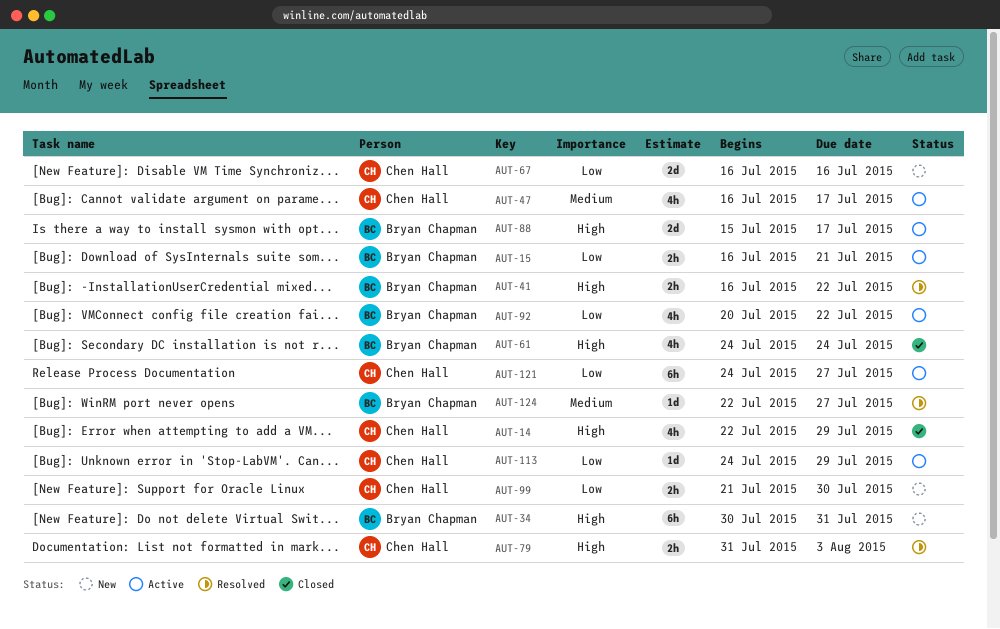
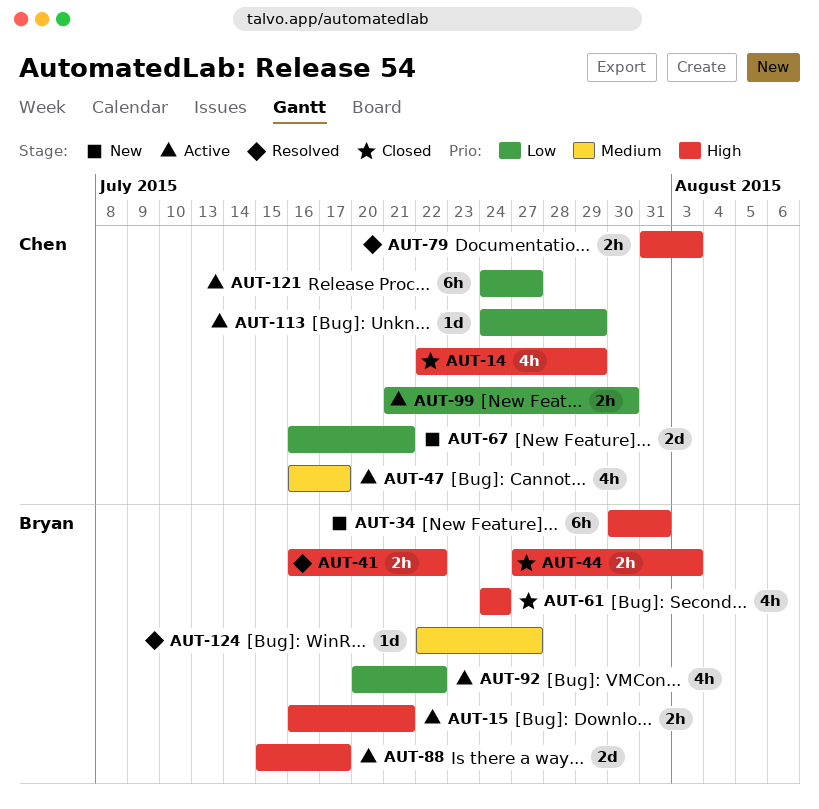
AUT-15, priority: Low -> High
AUT-44: none -> present
AUT-67, due: Jul 16 -> Jul 21
AUT-99, status: New -> Active

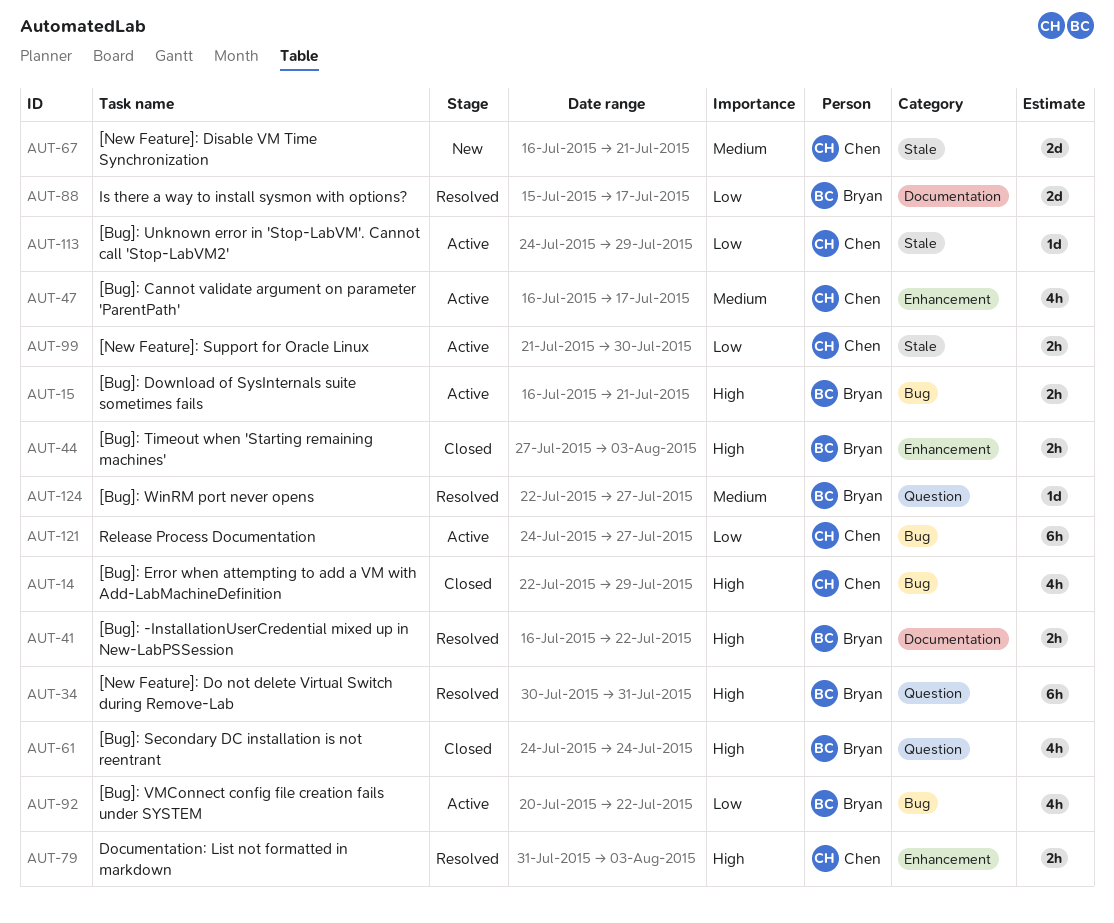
AUT-34, status: New -> Resolved
AUT-67, priority: Low -> Medium
AUT-88, status: Active -> Resolved
AUT-88, priority: High -> Low

